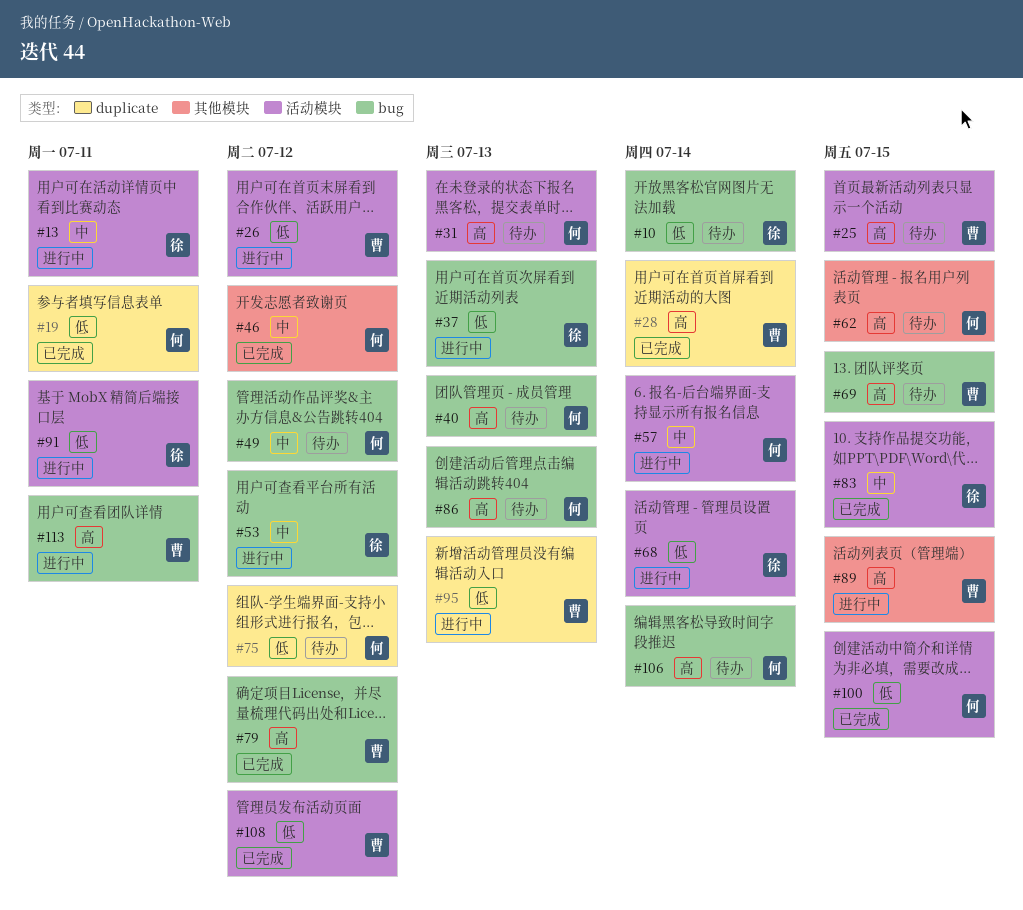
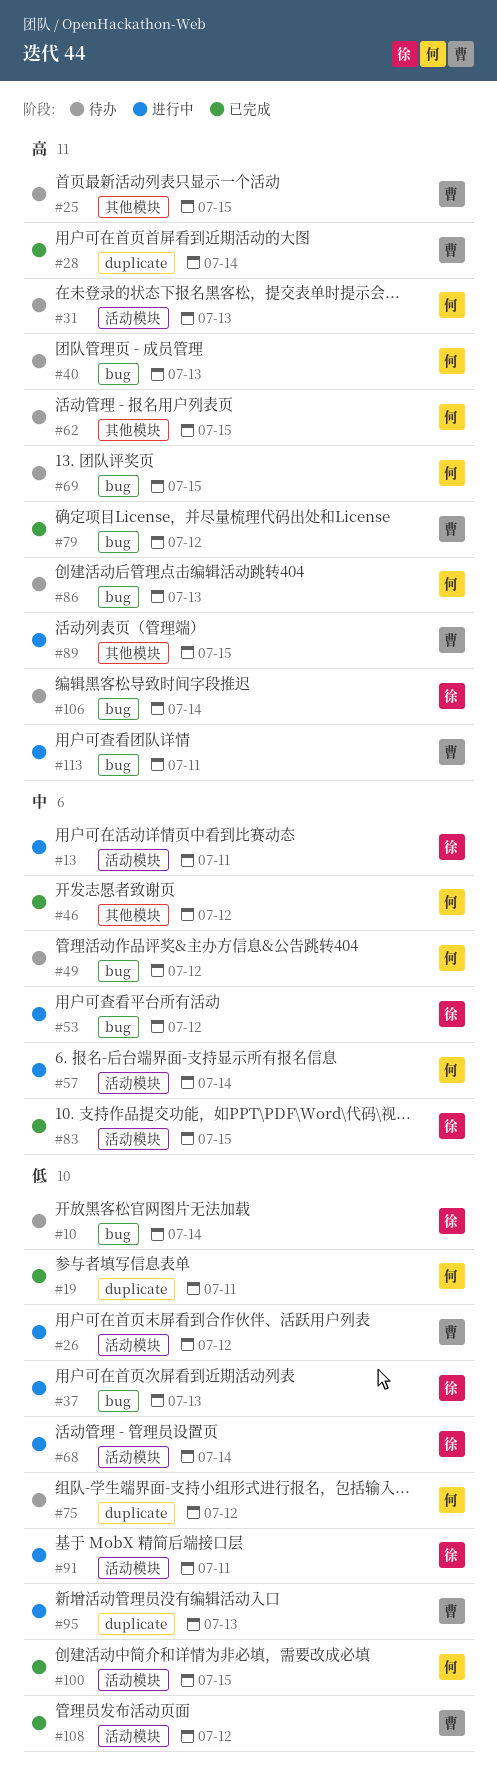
#25, label: 活动模块 -> 其他模块
#69, owner: 曹 -> 何
#106, owner: 何 -> 徐

